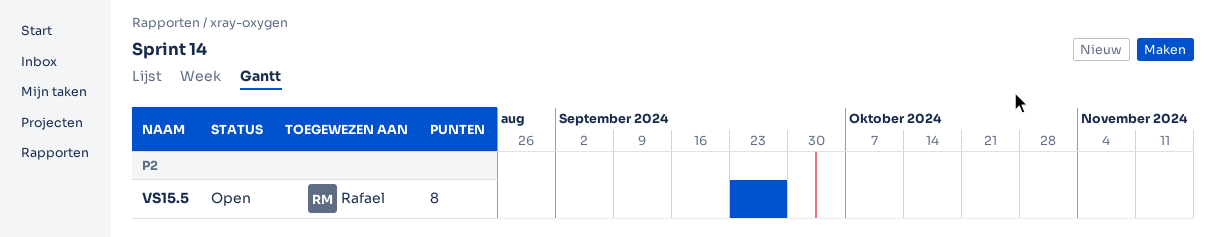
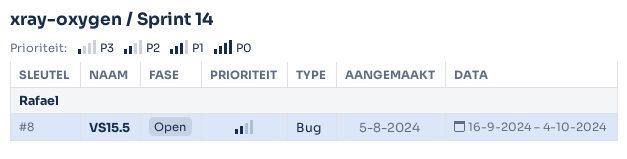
VS15.5, start: Sep 23 -> Sep 16
VS15.5, due: Sep 27 -> Oct 4

